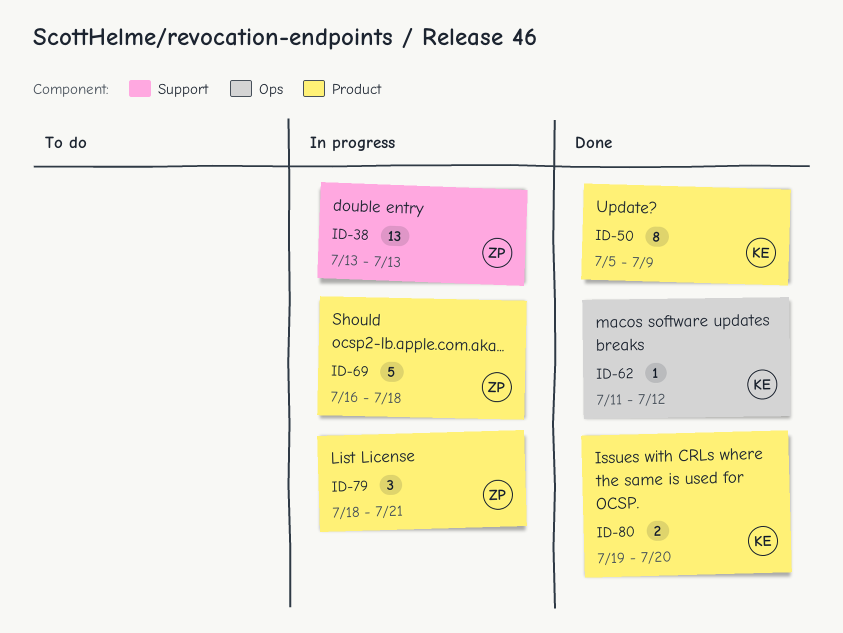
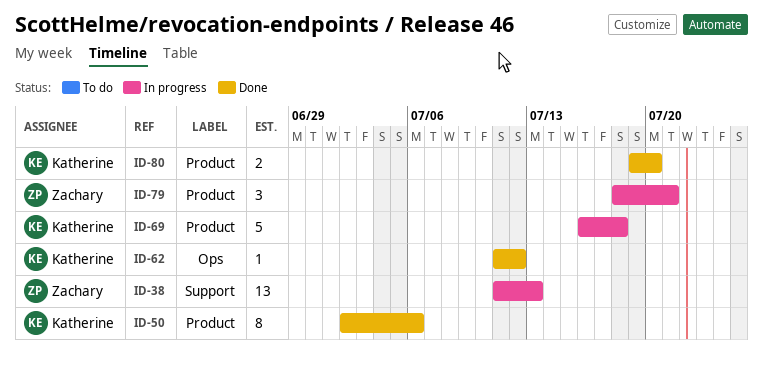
ID-38, start: Jul 13 -> Jul 11
ID-50, start: Jul 5 -> Jul 2
ID-50, due: Jul 9 -> Jul 6
ID-69, owner: Zachary -> Katherine

